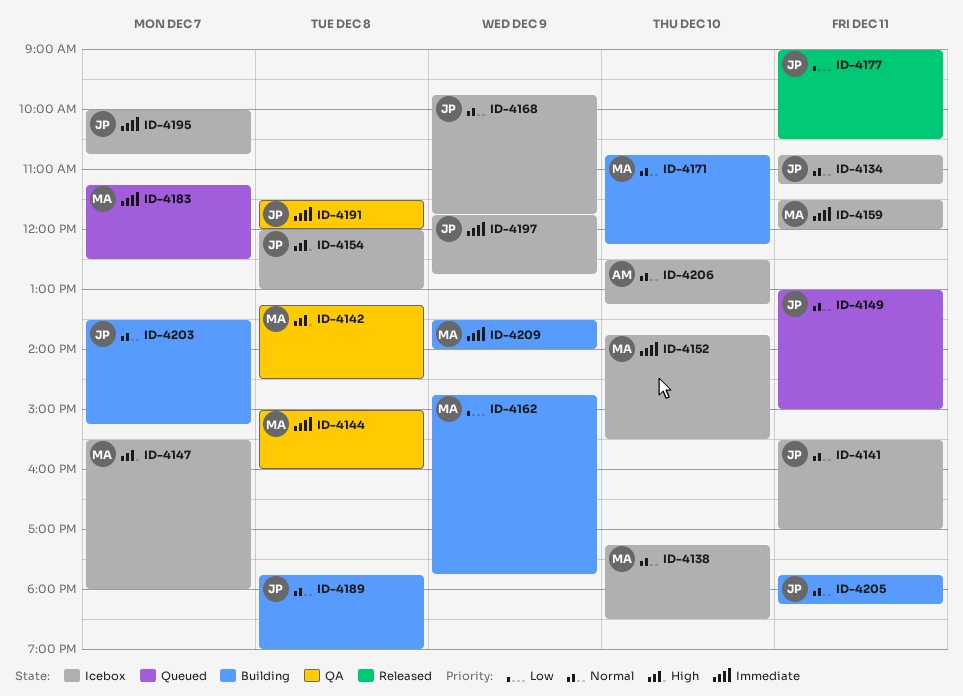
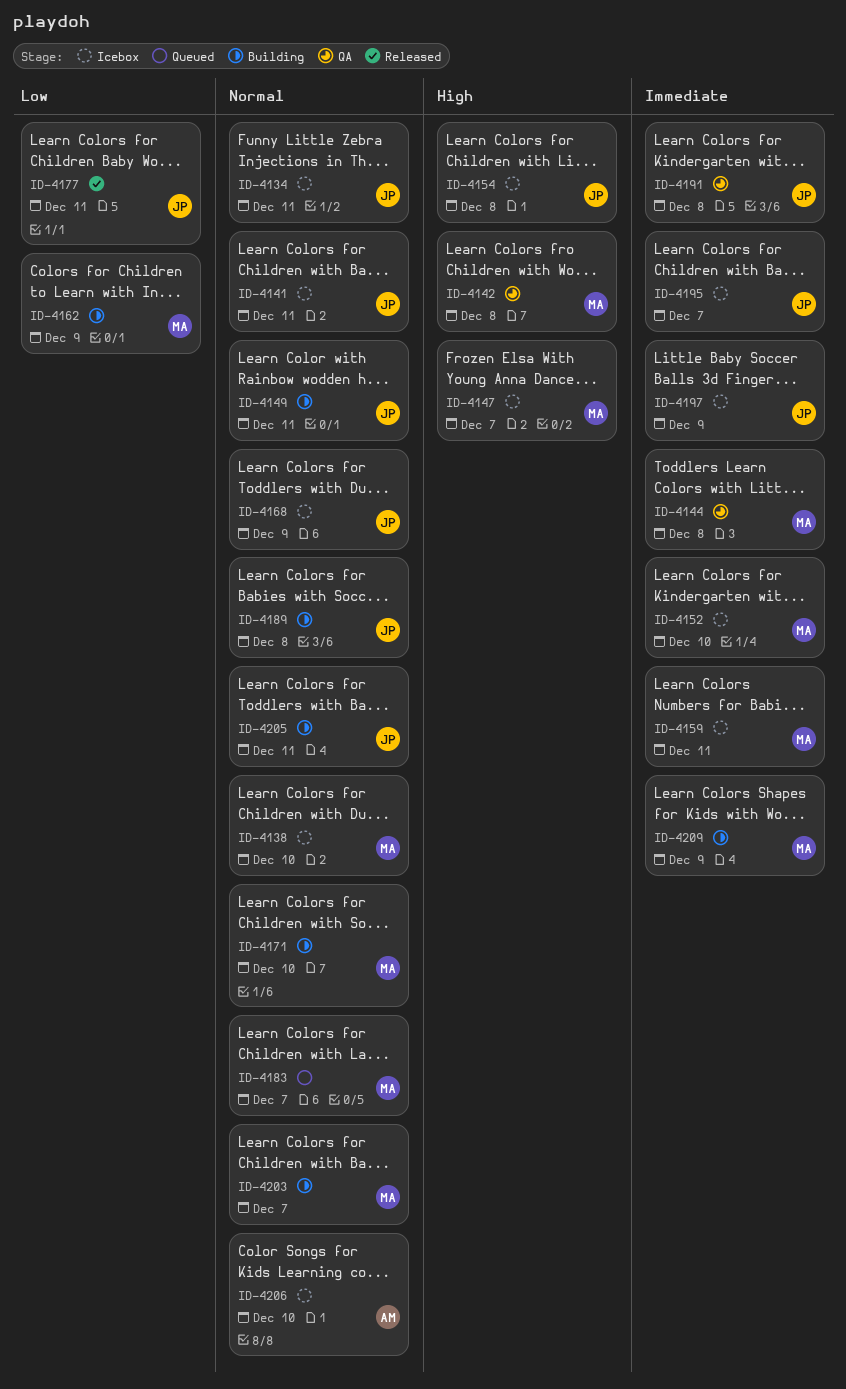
ID-4149, status: Queued -> Building
ID-4183, priority: Immediate -> Normal
ID-4203, owner: JP -> MA

